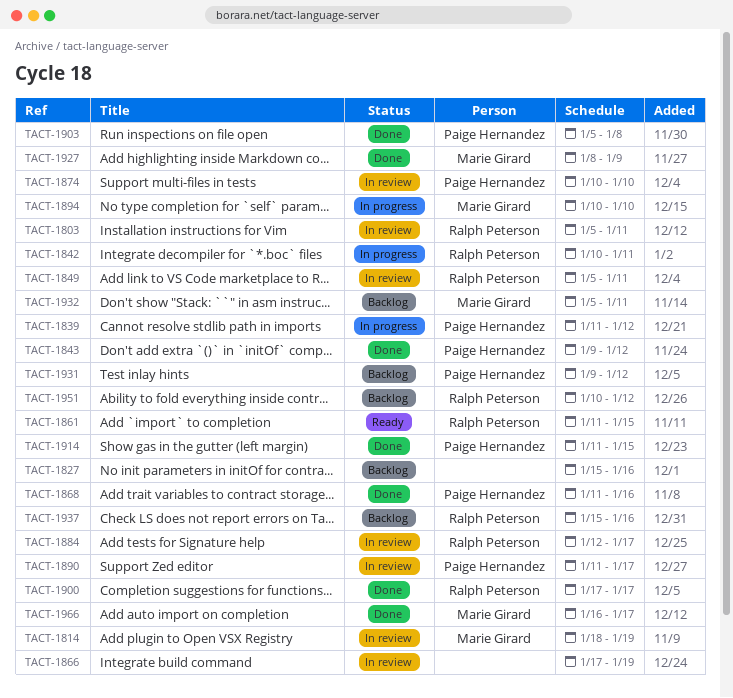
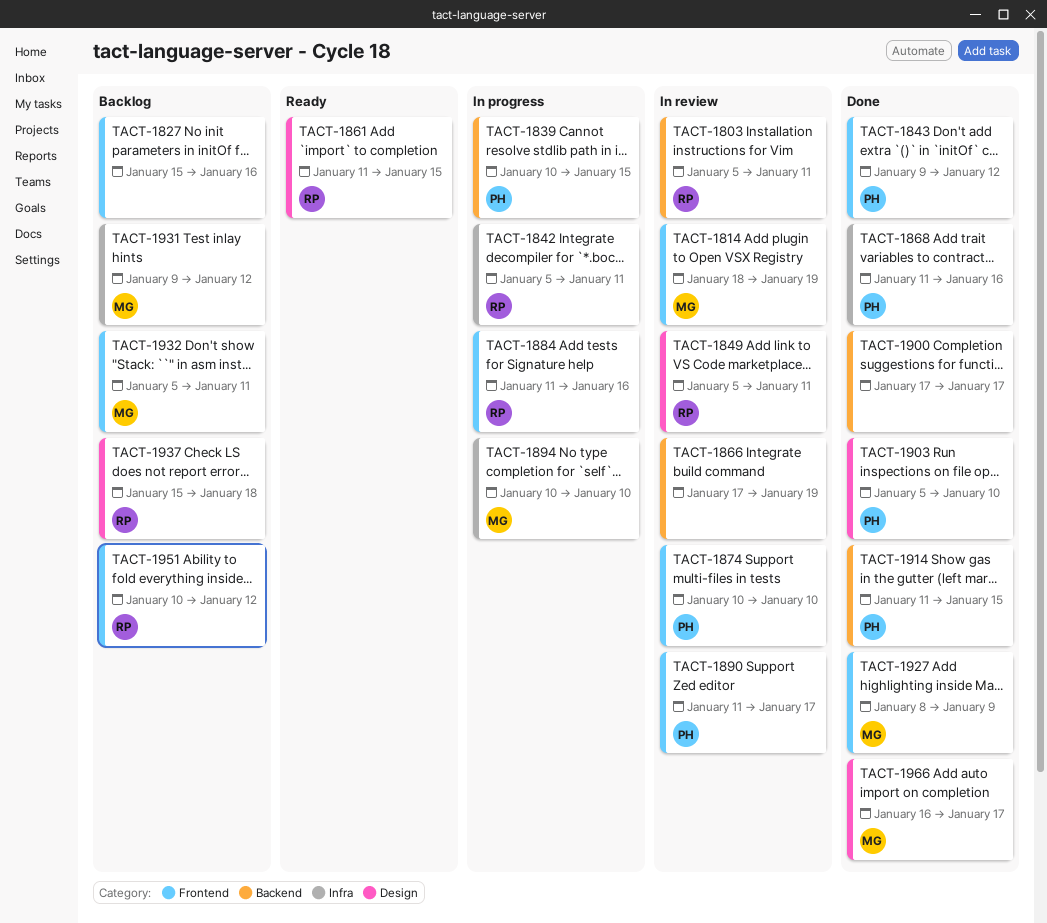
TACT-1839, start: Jan 11 -> Jan 10
TACT-1839, due: Jan 12 -> Jan 15
TACT-1842, start: Jan 10 -> Jan 5
TACT-1884, status: In review -> In progress
TACT-1884, start: Jan 12 -> Jan 11
TACT-1884, due: Jan 17 -> Jan 16
TACT-1900, owner: Ralph Peterson -> none
TACT-1903, due: Jan 8 -> Jan 10
TACT-1931, owner: Paige Hernandez -> Marie Girard
TACT-1937, due: Jan 16 -> Jan 18

